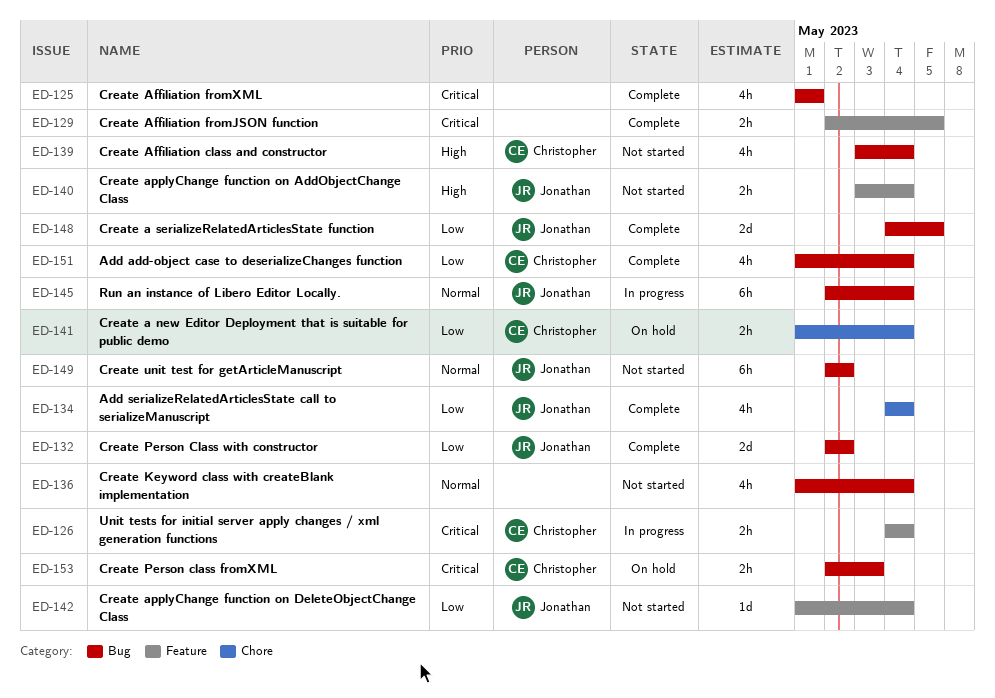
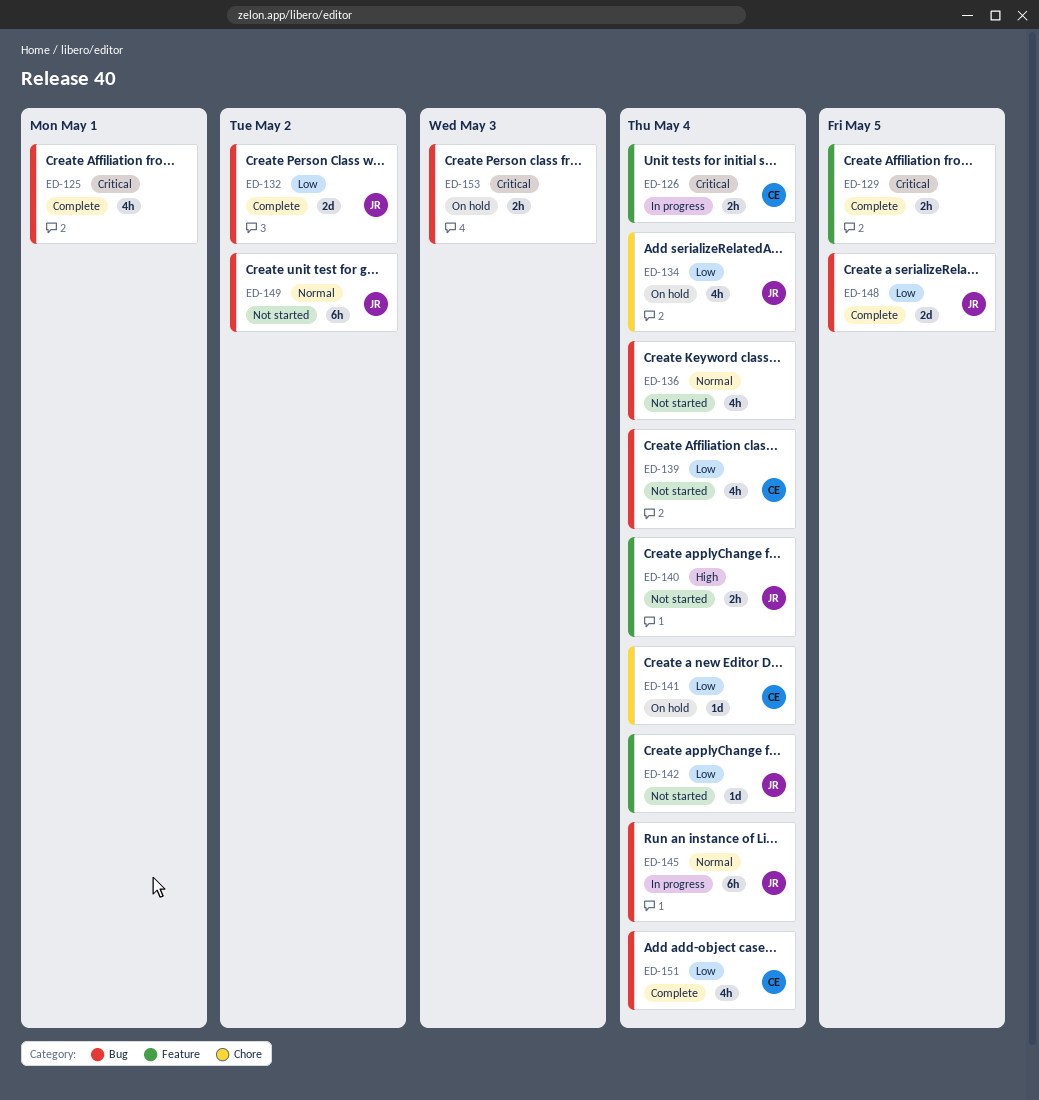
ED-134, status: Complete -> On hold
ED-139, priority: High -> Low
ED-141, estimate: 2h -> 1d
ED-153, owner: Christopher -> none

